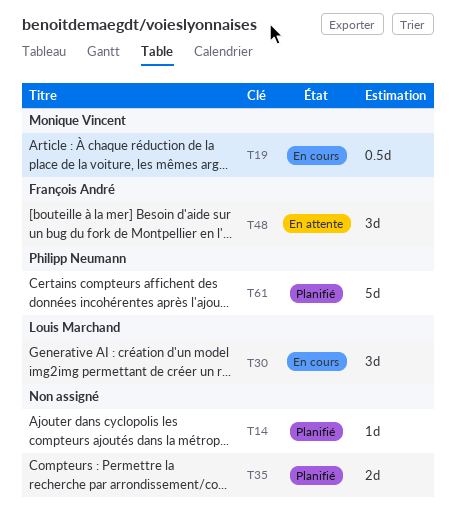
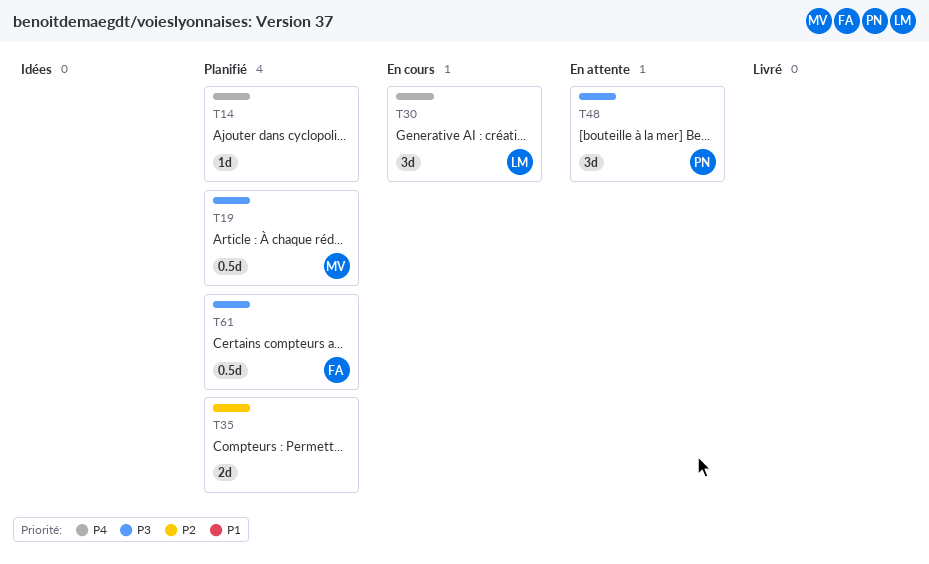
T19, status: En cours -> Planifié
T48, owner: François André -> Philipp Neumann
T61, owner: Philipp Neumann -> François André
T61, estimate: 5d -> 0.5d

